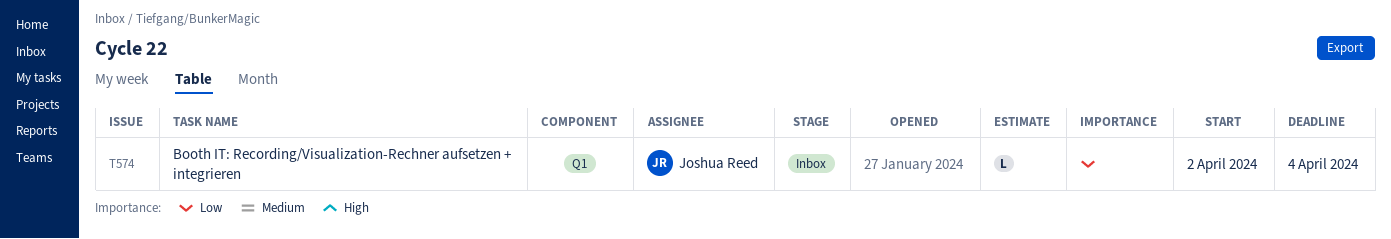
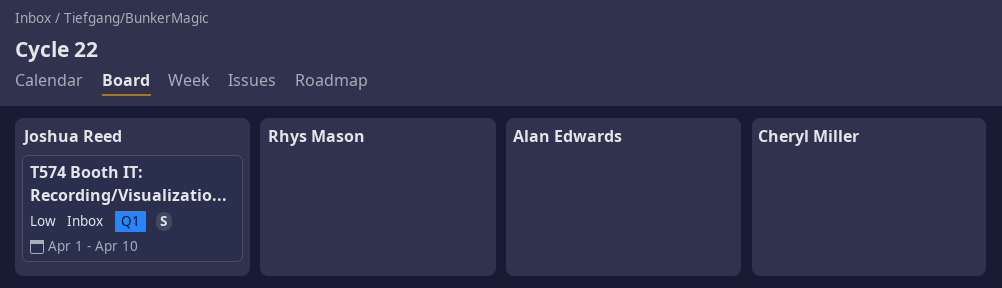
T574, estimate: L -> S
T574, start: Apr 2 -> Apr 1
T574, due: Apr 4 -> Apr 10

